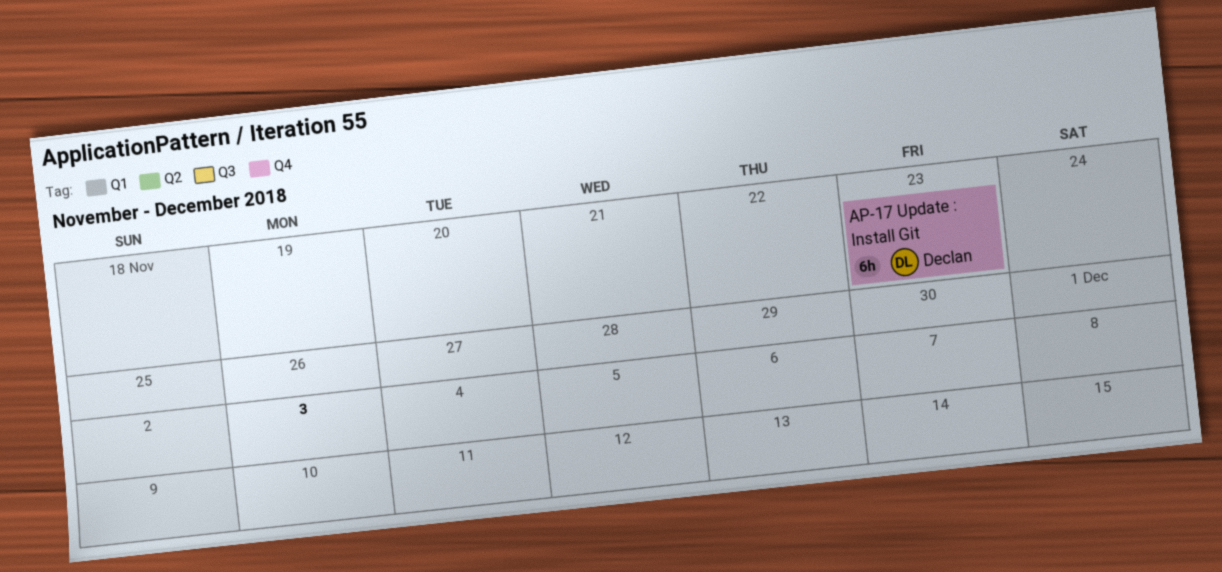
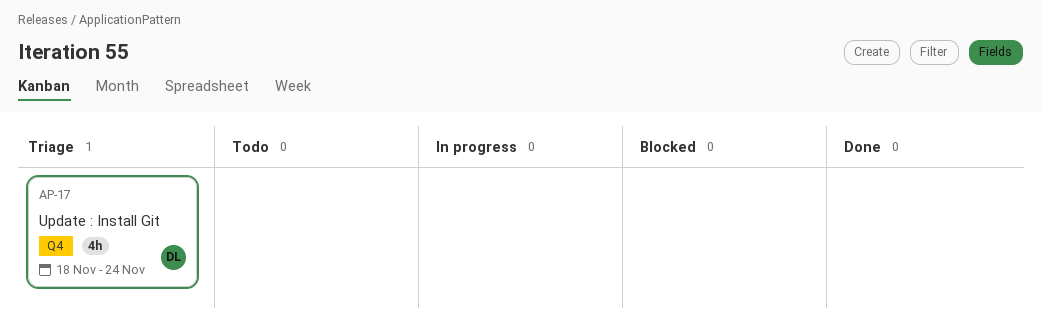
AP-17, estimate: 6h -> 4h
AP-17, due: Nov 23 -> Nov 24

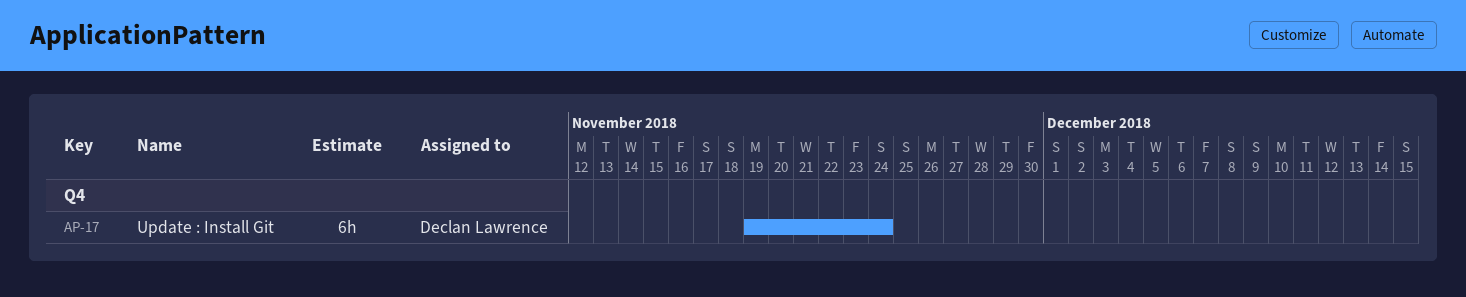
AP-17, estimate: 4h -> 6h
AP-17, start: Nov 18 -> Nov 19

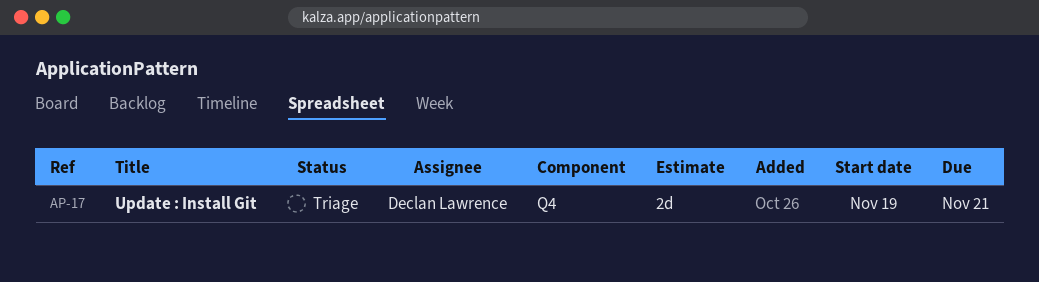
AP-17, estimate: 6h -> 2d
AP-17, due: Nov 24 -> Nov 21

